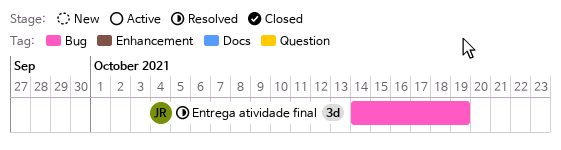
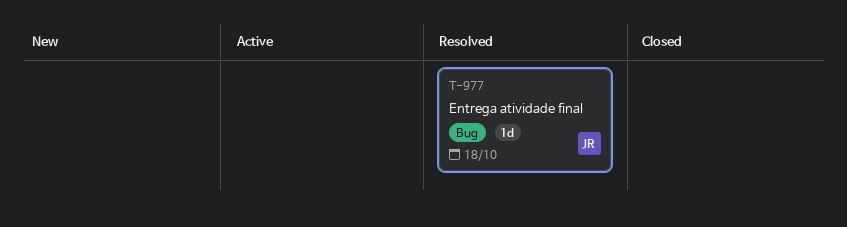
Entrega atividade final, estimate: 3d -> 1d
Entrega atividade final, due: Oct 19 -> Oct 18

